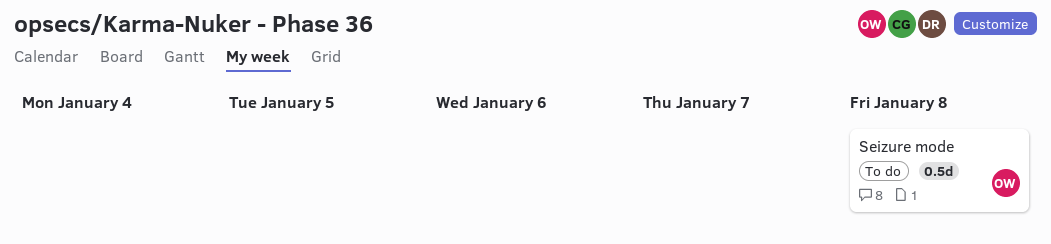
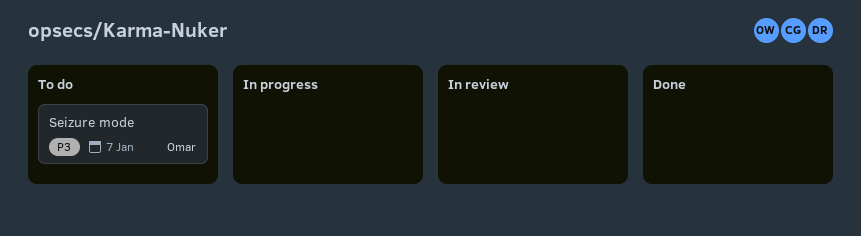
Seizure mode, due: Jan 8 -> Jan 7

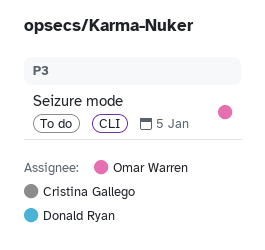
Seizure mode, due: Jan 7 -> Jan 5

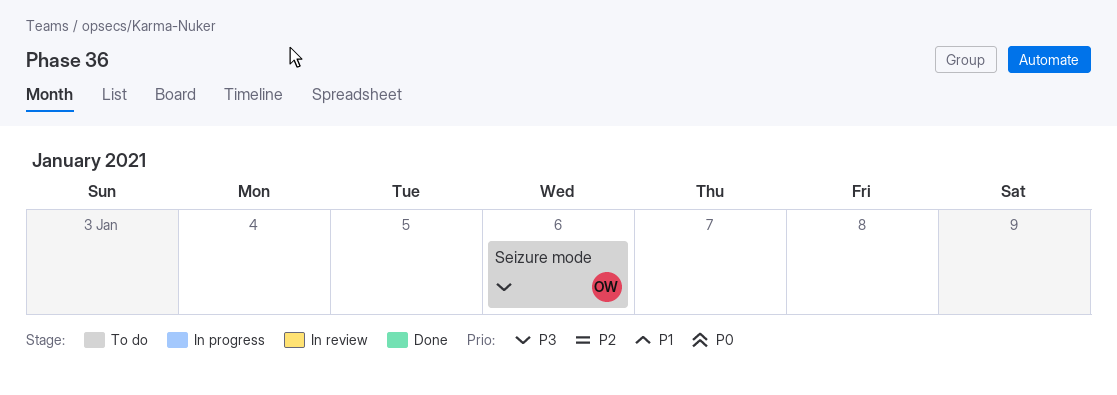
Seizure mode, due: Jan 5 -> Jan 6

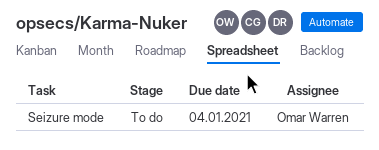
Seizure mode, due: Jan 6 -> Jan 4

